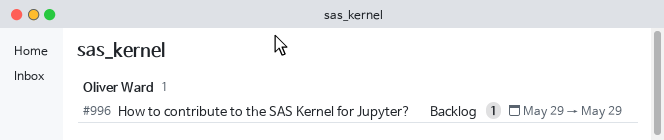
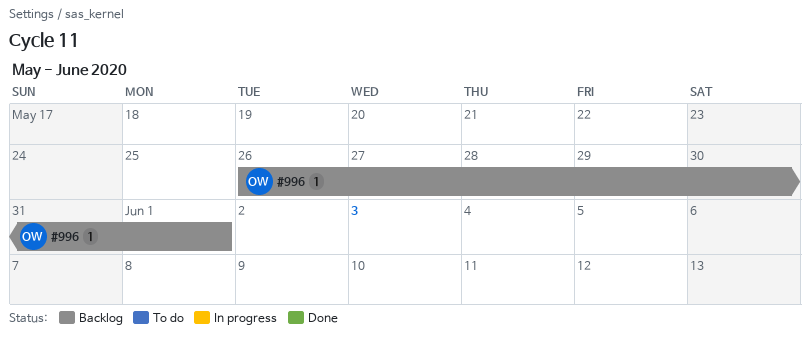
#996, start: May 29 -> May 26
#996, due: May 29 -> Jun 1

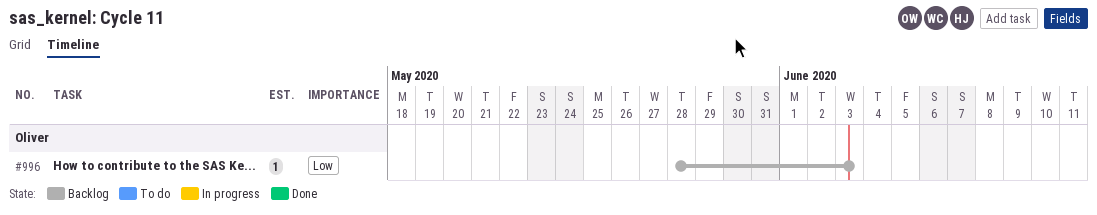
#996, start: May 26 -> May 28
#996, due: Jun 1 -> Jun 3

